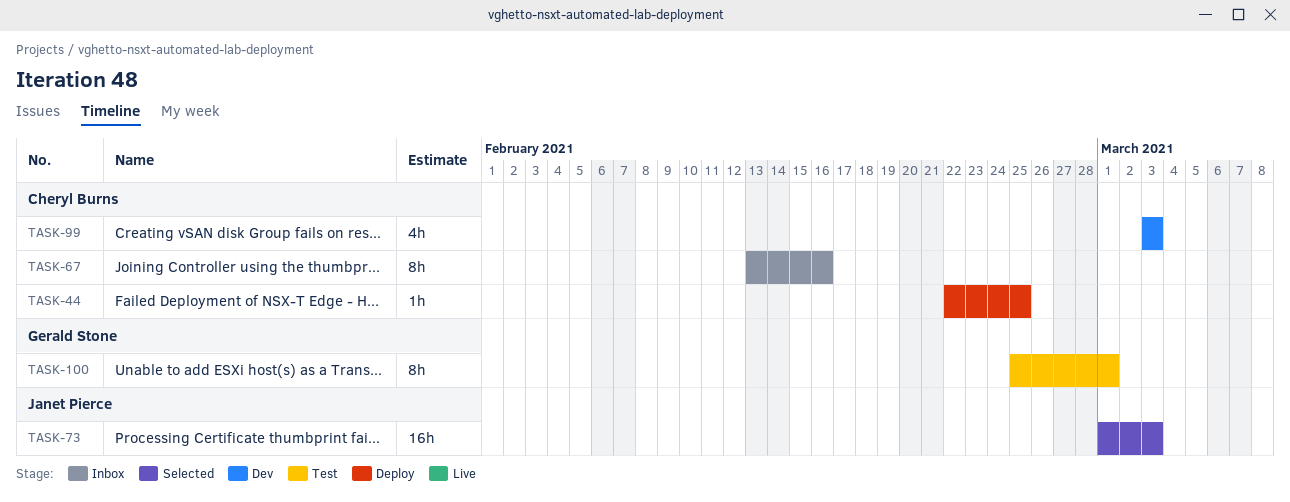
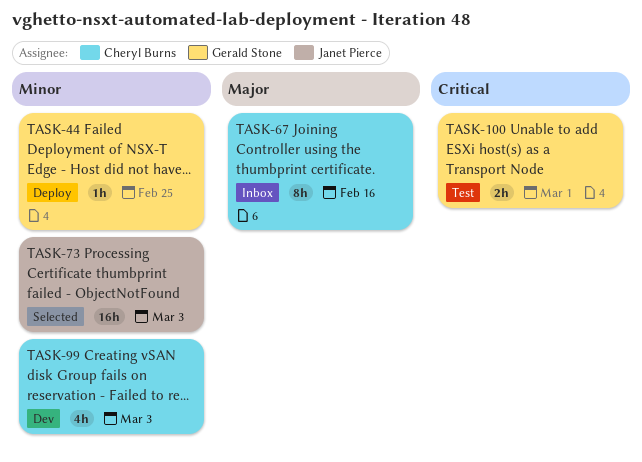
TASK-44, owner: Cheryl Burns -> Gerald Stone
TASK-100, estimate: 8h -> 2h

